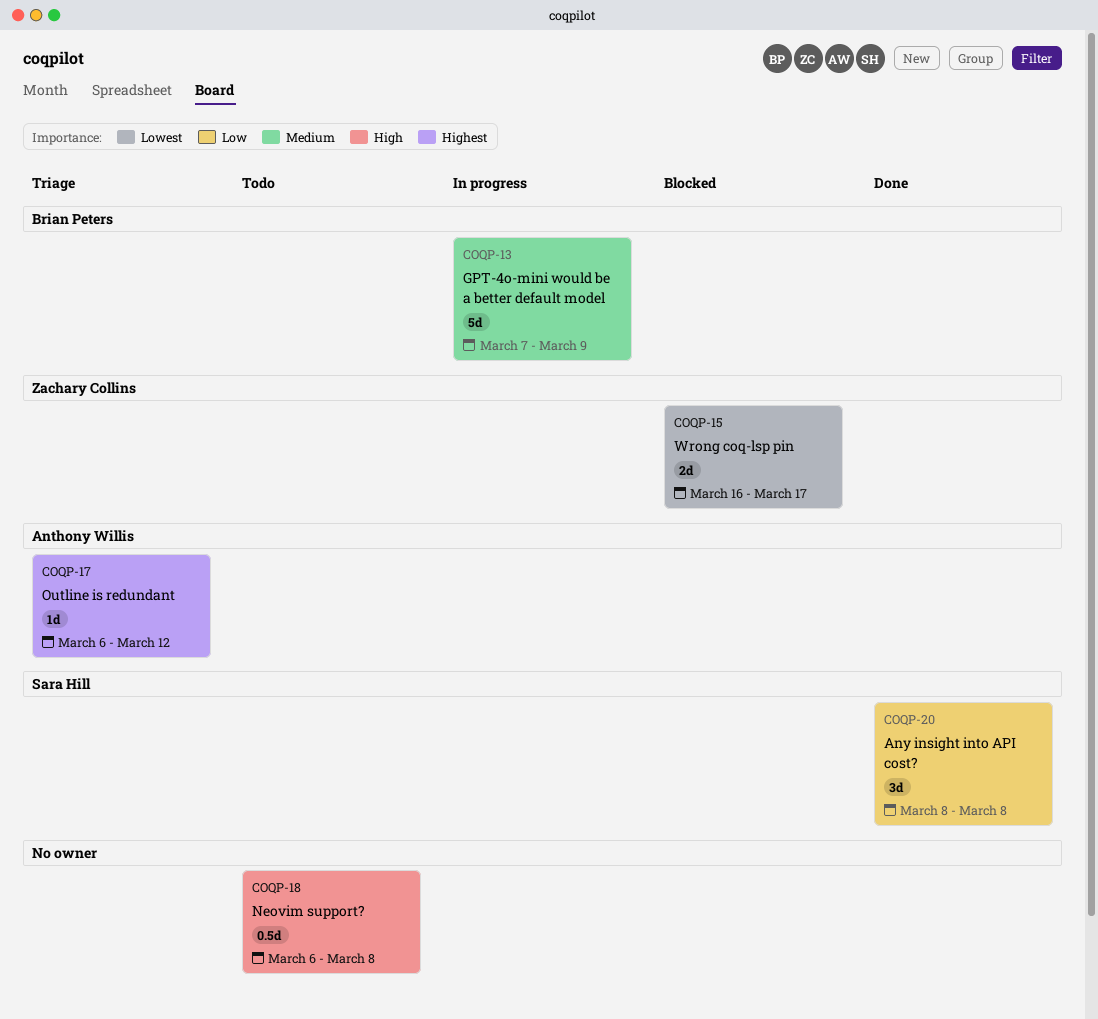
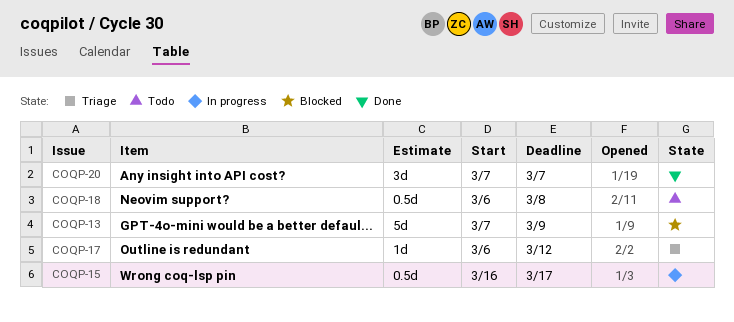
COQP-13, status: In progress -> Blocked
COQP-15, status: Blocked -> In progress
COQP-15, estimate: 2d -> 0.5d
COQP-20, start: Mar 8 -> Mar 7
COQP-20, due: Mar 8 -> Mar 7

